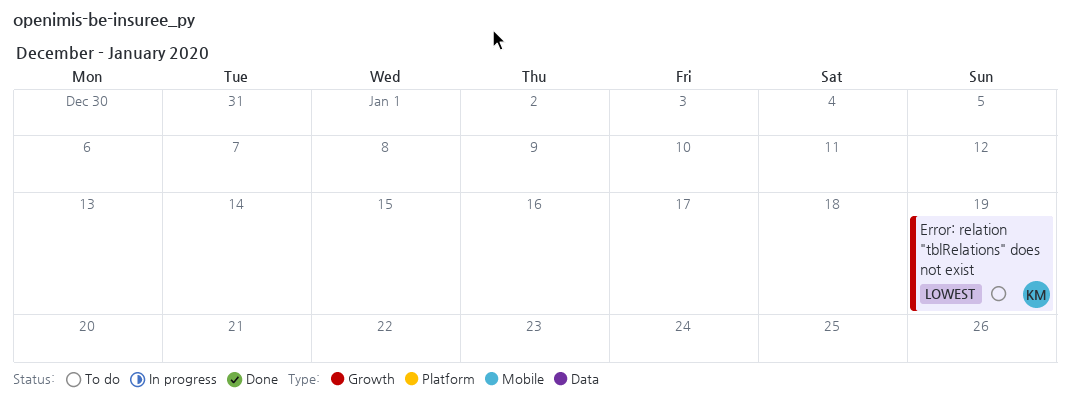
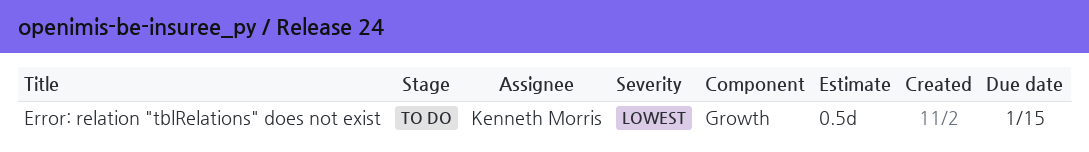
Error: relation "tblRelations" does not exist, due: Jan 19 -> Jan 15

